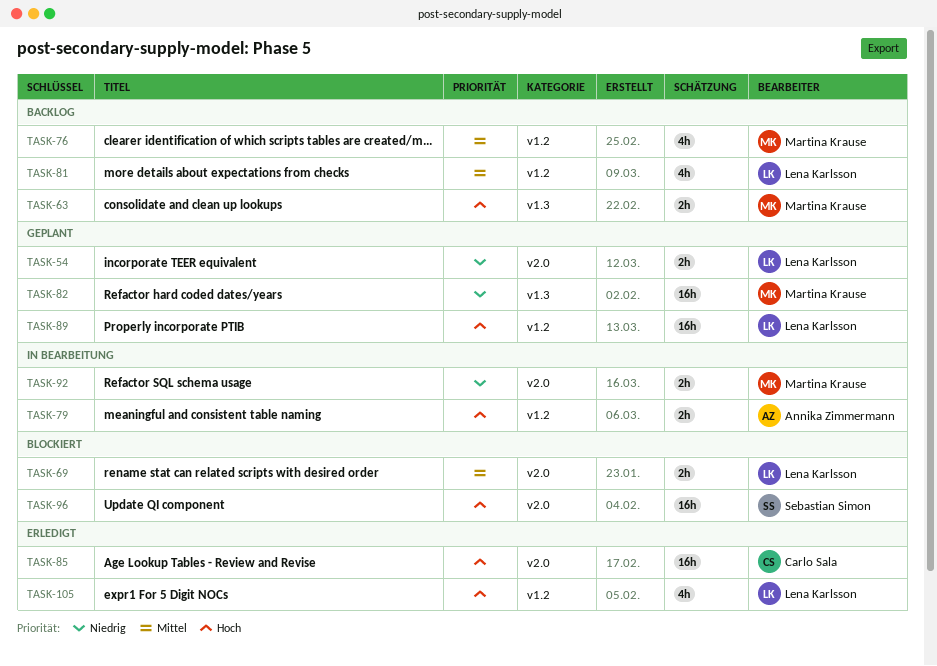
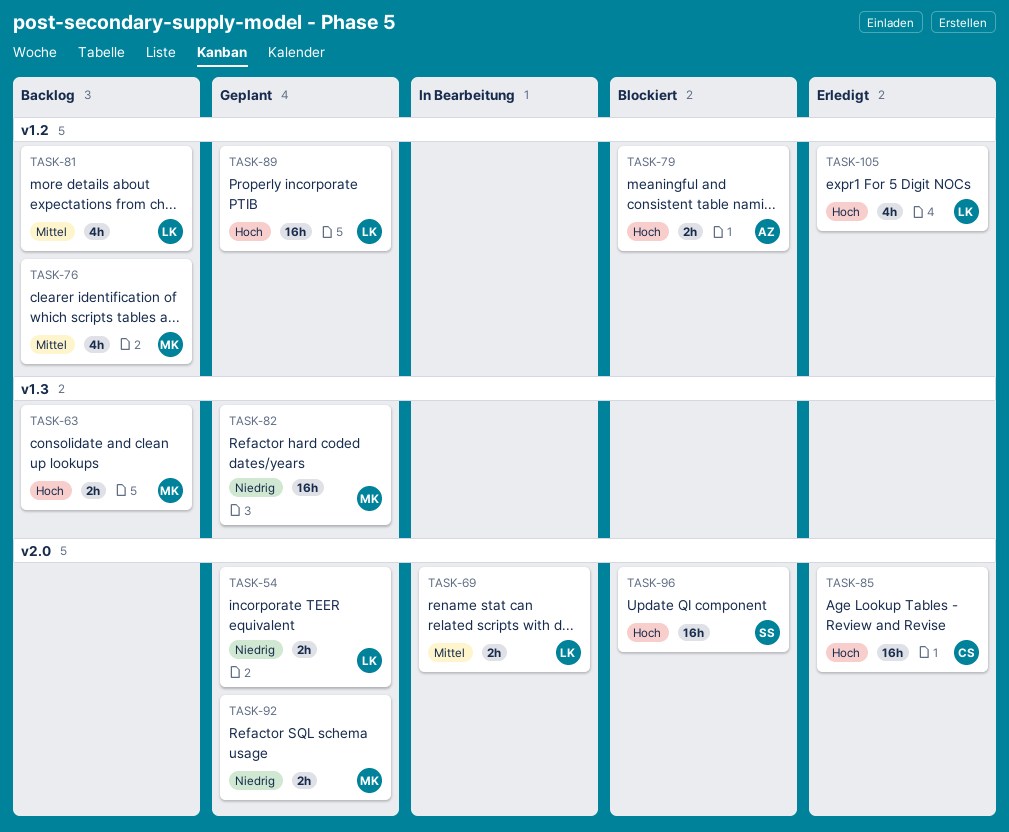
TASK-69, status: Blockiert -> In Bearbeitung
TASK-79, status: In Bearbeitung -> Blockiert
TASK-92, status: In Bearbeitung -> Geplant

